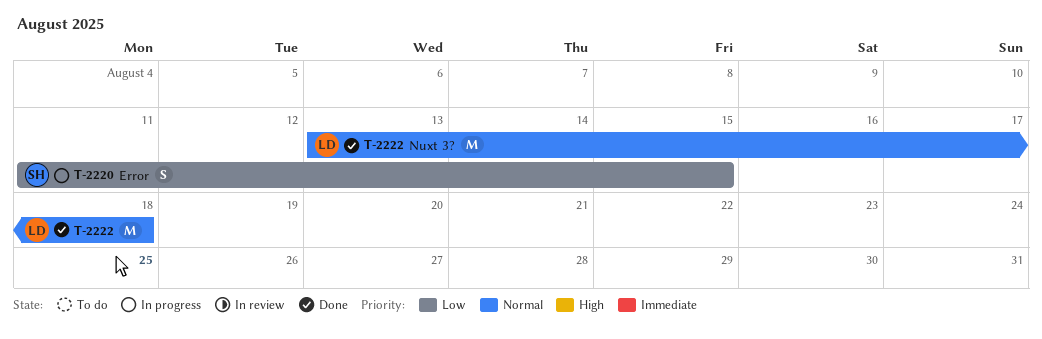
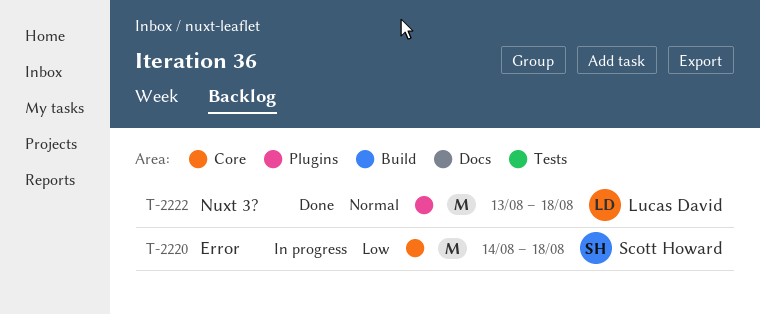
T-2220, estimate: S -> M
T-2220, start: Aug 11 -> Aug 14
T-2220, due: Aug 15 -> Aug 18

